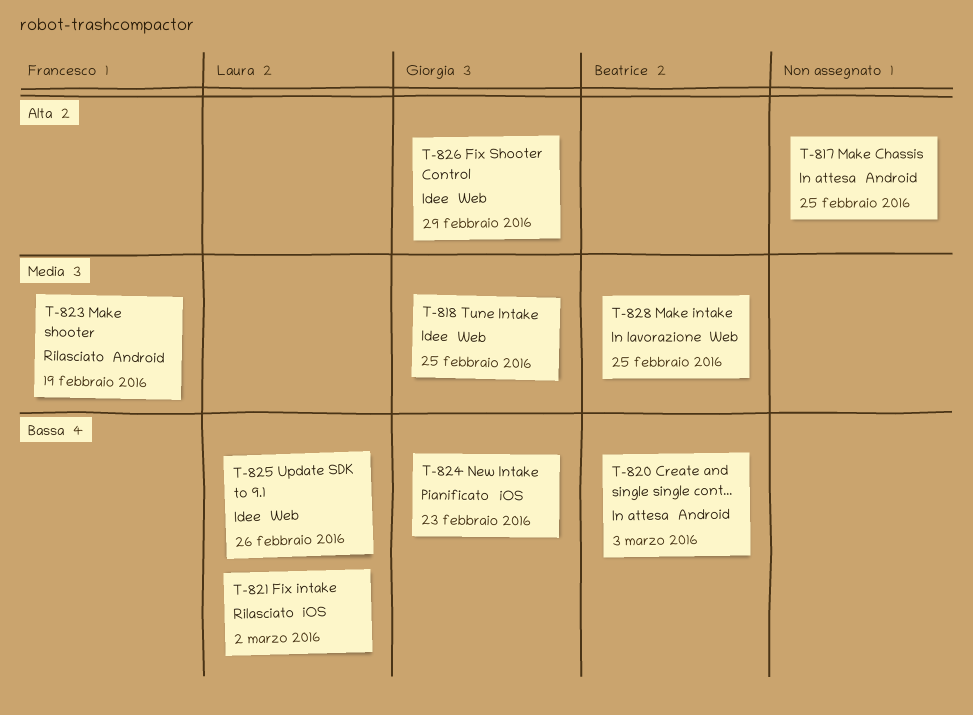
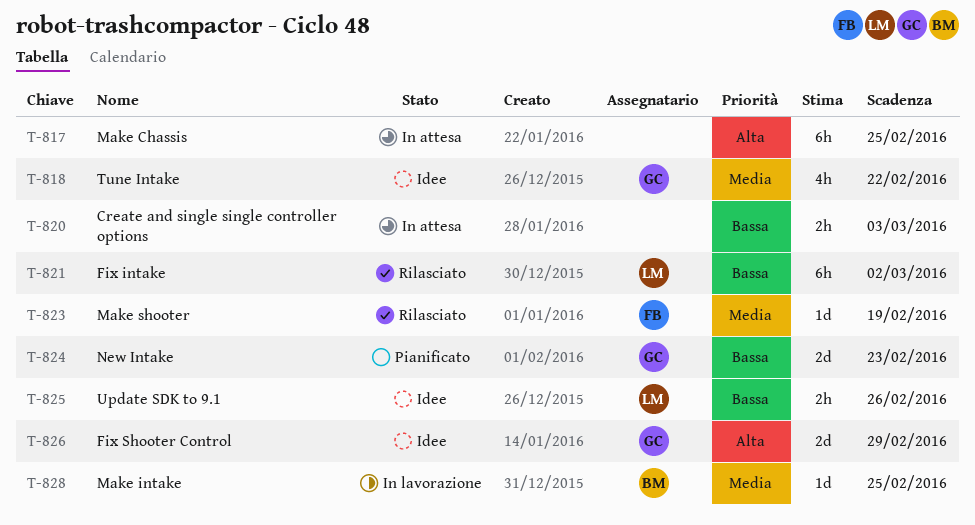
T-818, due: Feb 25 -> Feb 22
T-820, owner: Beatrice -> none

